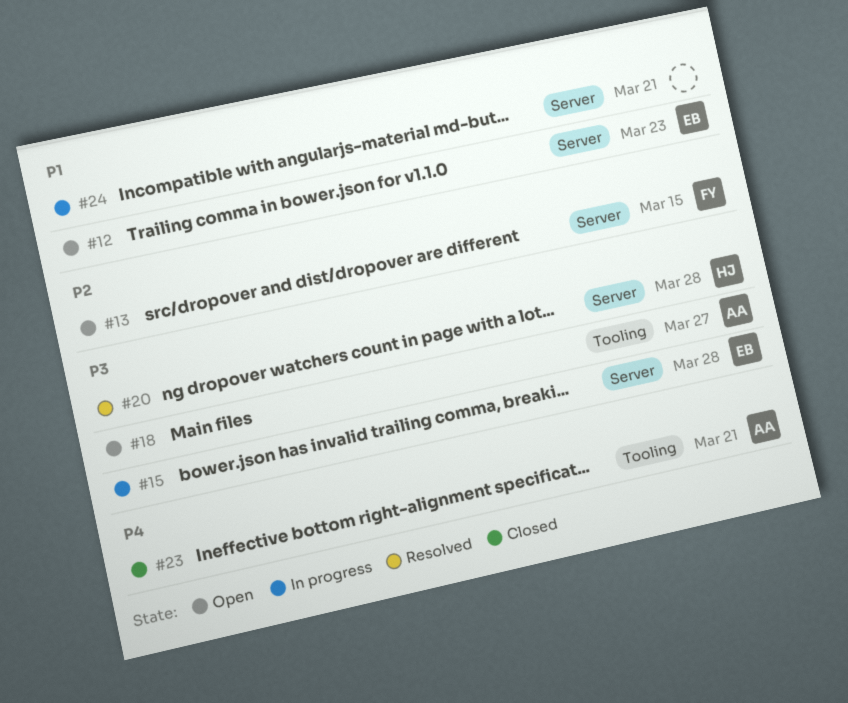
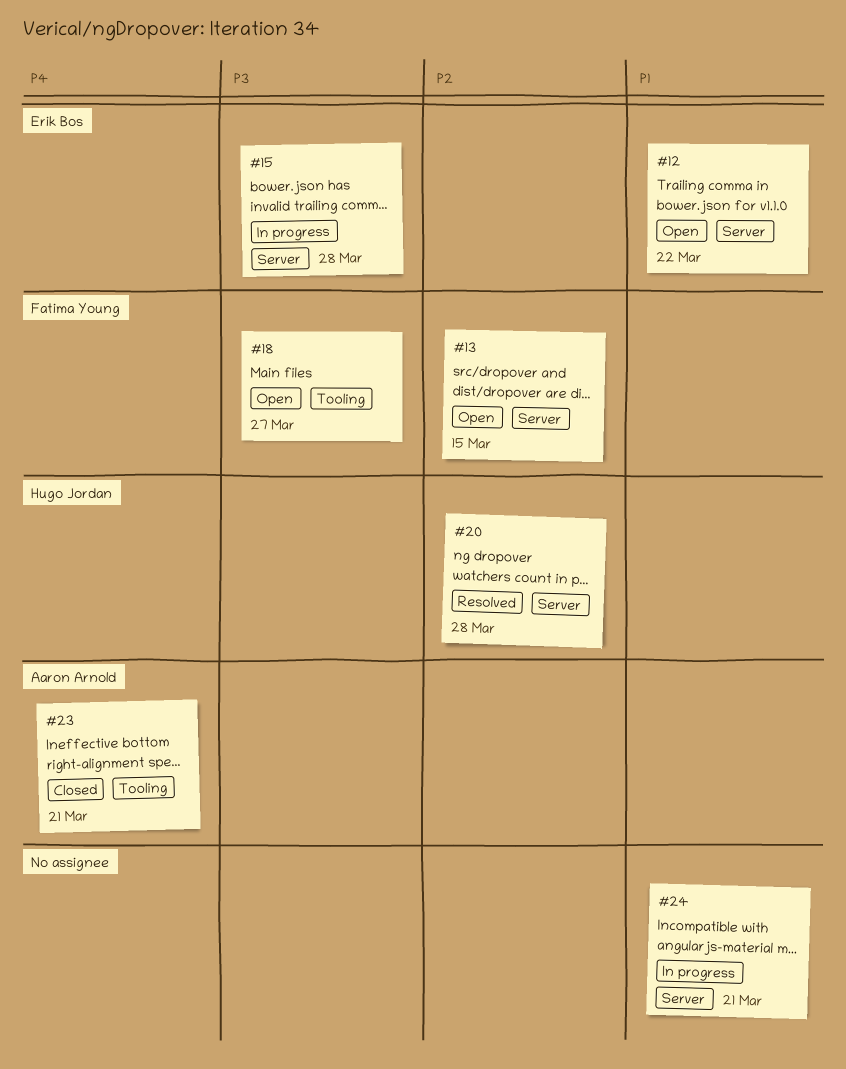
#12, due: Mar 23 -> Mar 22
#18, owner: Aaron Arnold -> Fatima Young
#20, priority: P3 -> P2

